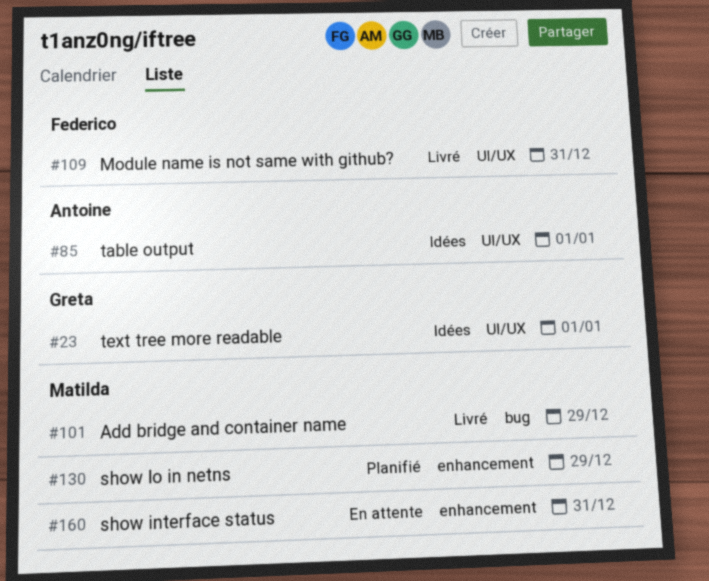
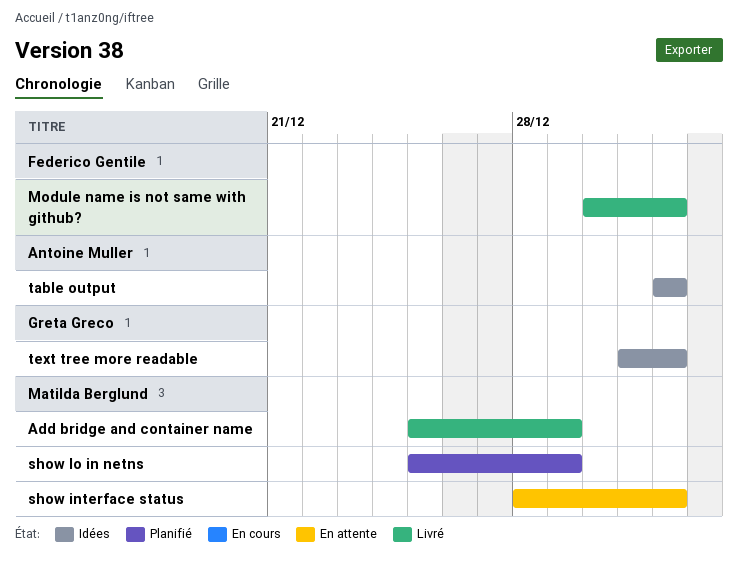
Module name is not same with github?, due: Dec 31 -> Jan 1
show interface status, due: Dec 31 -> Jan 1

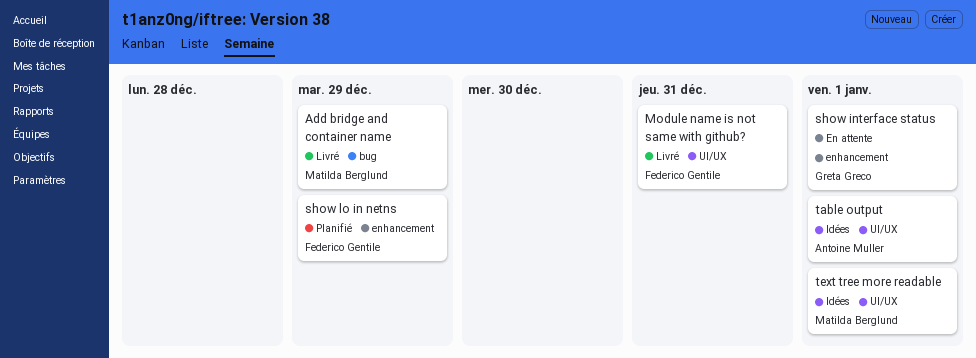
Module name is not same with github?, due: Jan 1 -> Dec 31
show interface status, owner: Matilda Berglund -> Greta Greco
show lo in netns, owner: Matilda Berglund -> Federico Gentile
text tree more readable, owner: Greta Greco -> Matilda Berglund

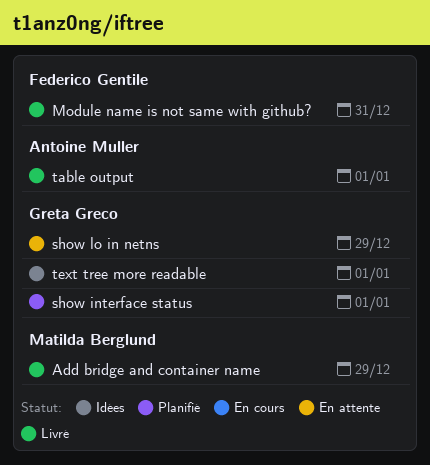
show interface status, status: En attente -> Planifié
show lo in netns, status: Planifié -> En attente
show lo in netns, owner: Federico Gentile -> Greta Greco
table output, status: Idées -> Livré
text tree more readable, owner: Matilda Berglund -> Greta Greco

